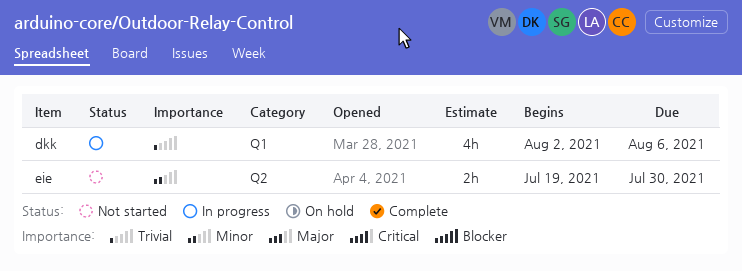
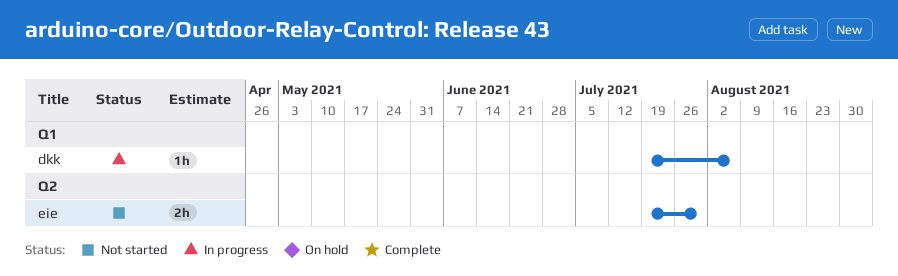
dkk, estimate: 4h -> 1h
dkk, start: Aug 2 -> Jul 19

